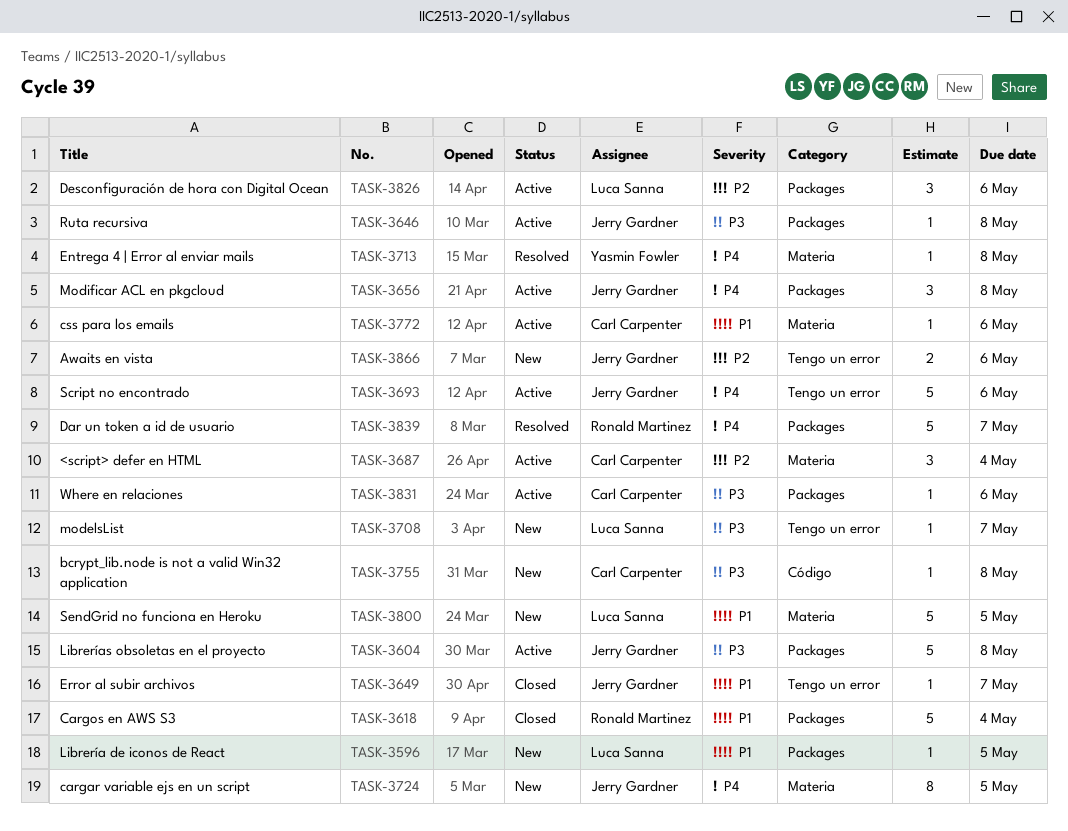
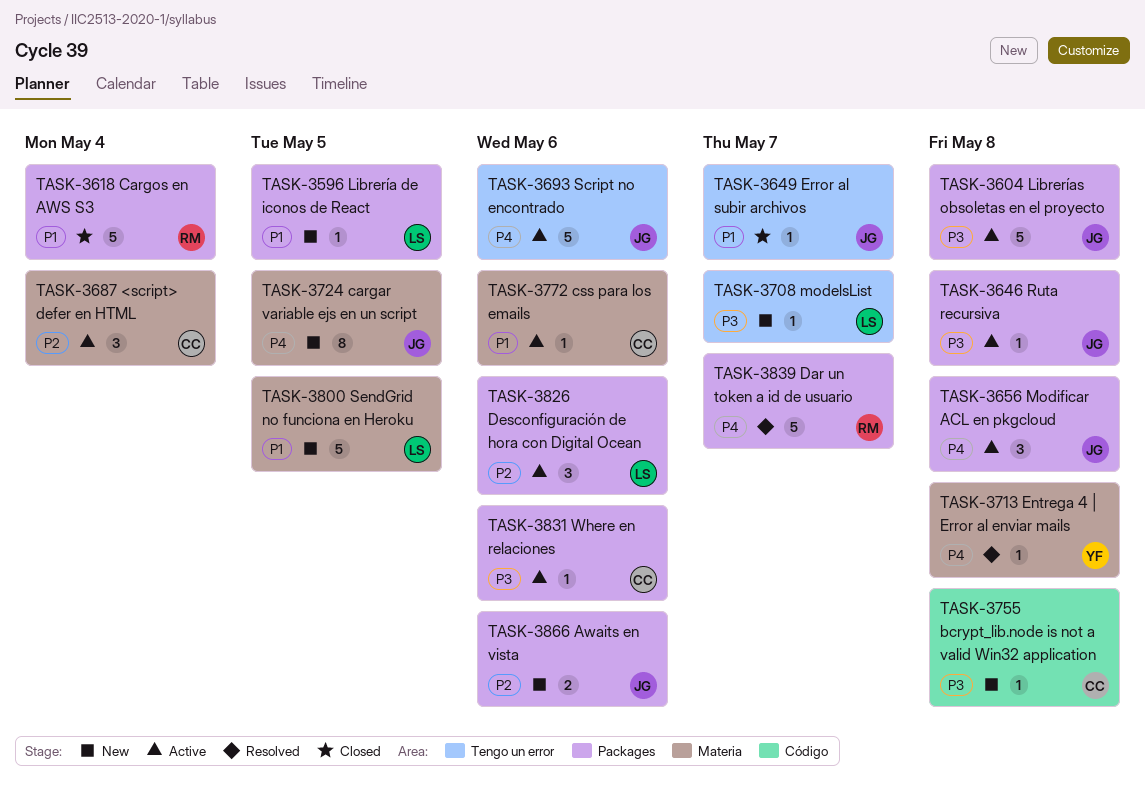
TASK-3866, label: Tengo un error -> Packages

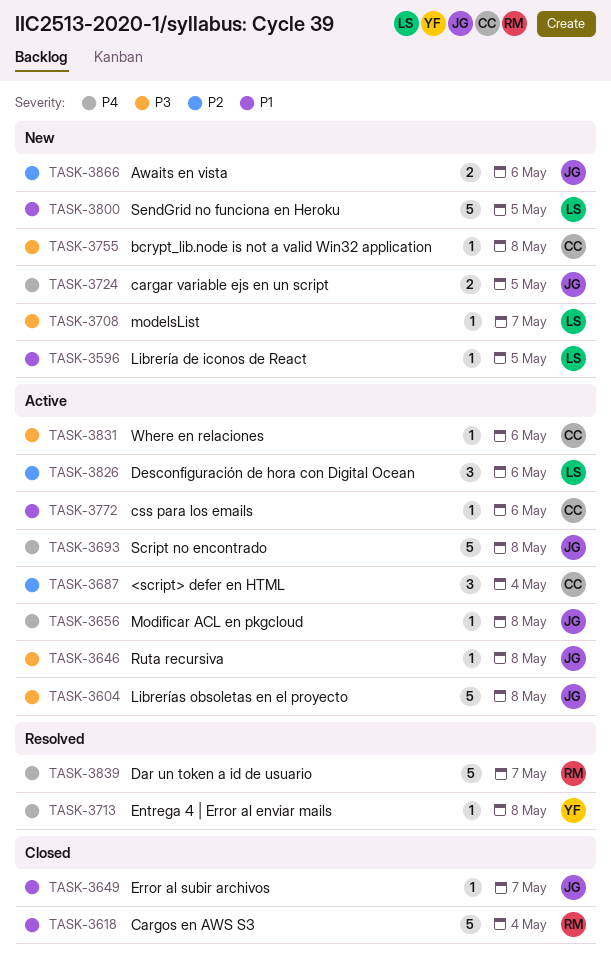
TASK-3656, estimate: 3 -> 1
TASK-3693, due: May 6 -> May 8
TASK-3724, estimate: 8 -> 2

